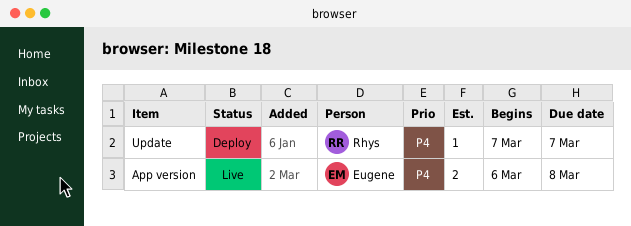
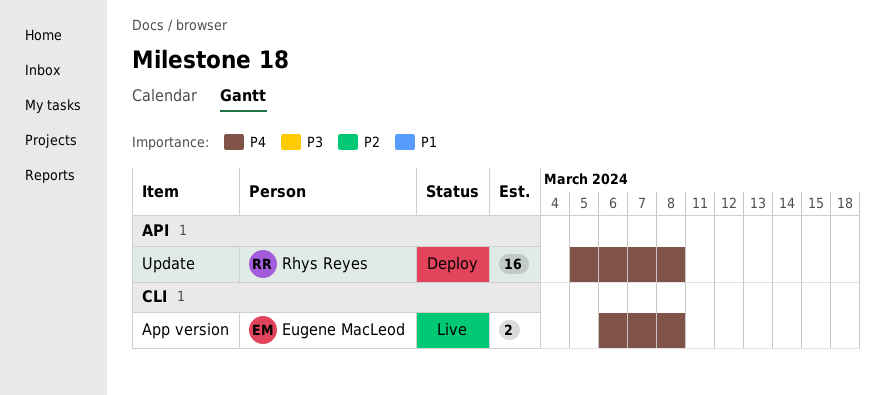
Update, estimate: 1 -> 16
Update, start: Mar 7 -> Mar 5
Update, due: Mar 7 -> Mar 8

